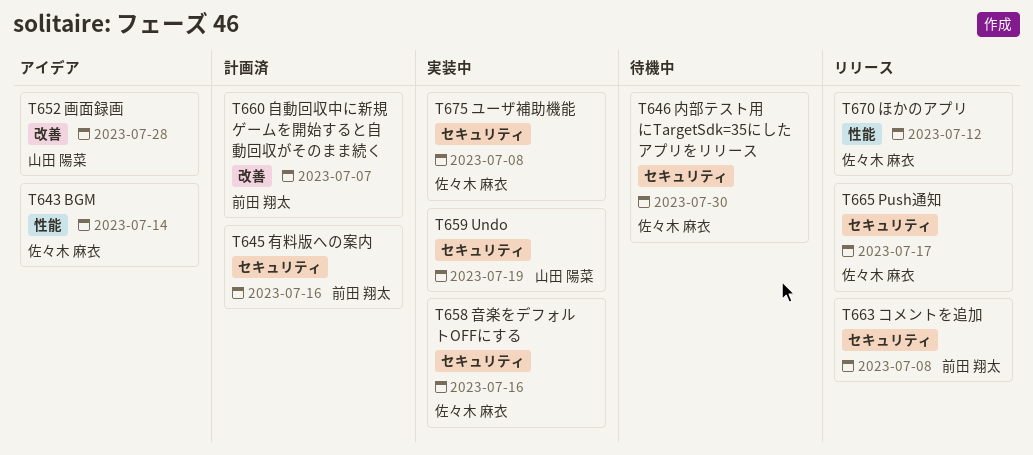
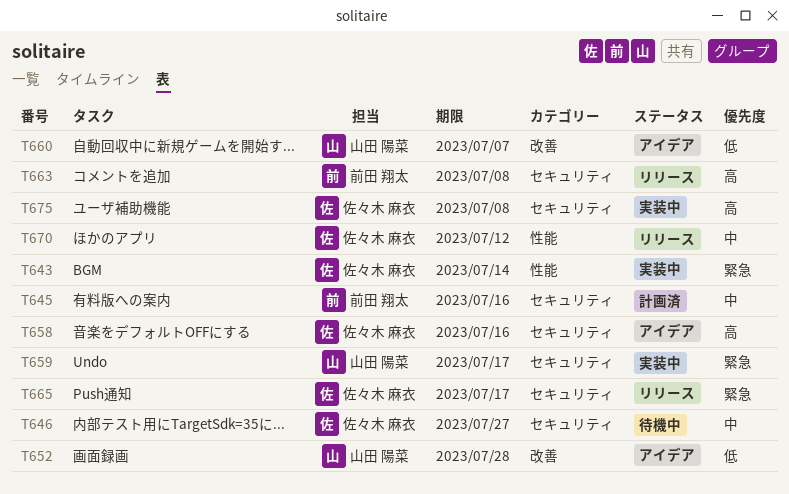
T643, status: アイデア -> 実装中
T646, due: Jul 30 -> Jul 27
T658, status: 実装中 -> アイデア
T659, due: Jul 19 -> Jul 17
T660, status: 計画済 -> アイデア
T660, owner: 前田 翔太 -> 山田 陽菜

